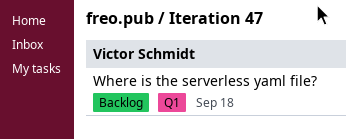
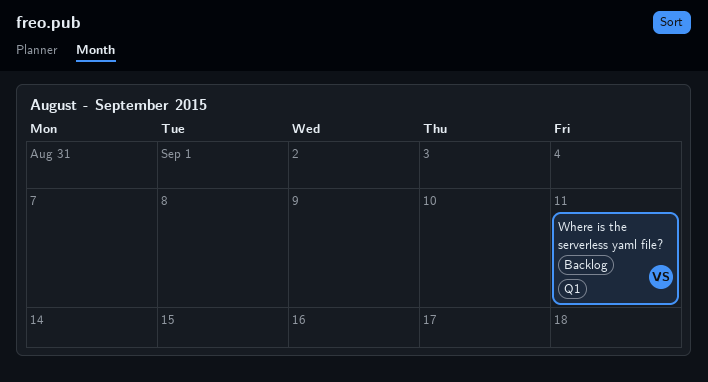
Where is the serverless yaml file?, due: Sep 18 -> Sep 11

